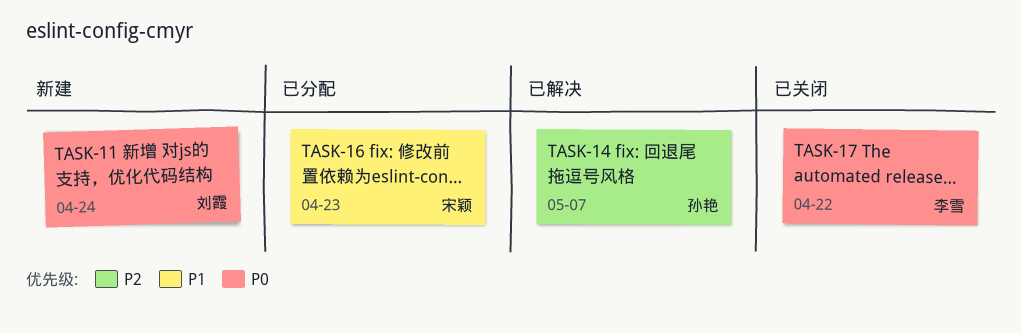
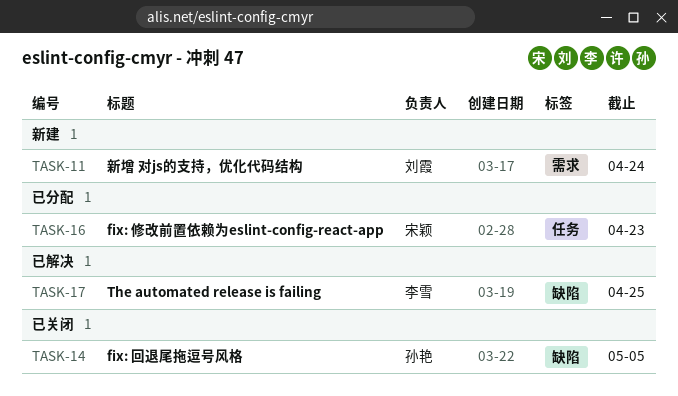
TASK-14, status: 已解决 -> 已关闭
TASK-14, due: May 7 -> May 5
TASK-17, status: 已关闭 -> 已解决
TASK-17, due: Apr 22 -> Apr 25

